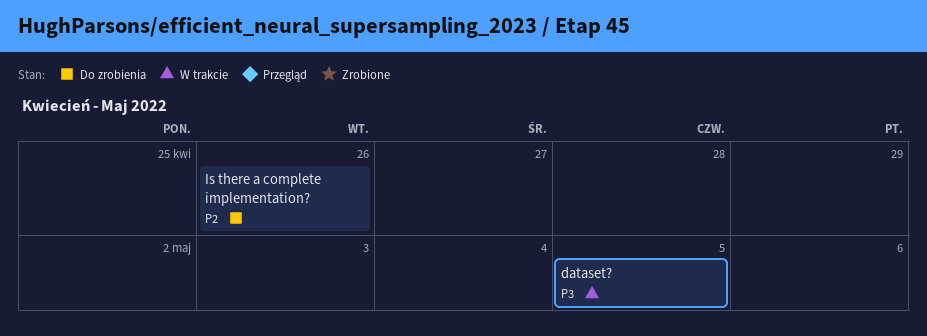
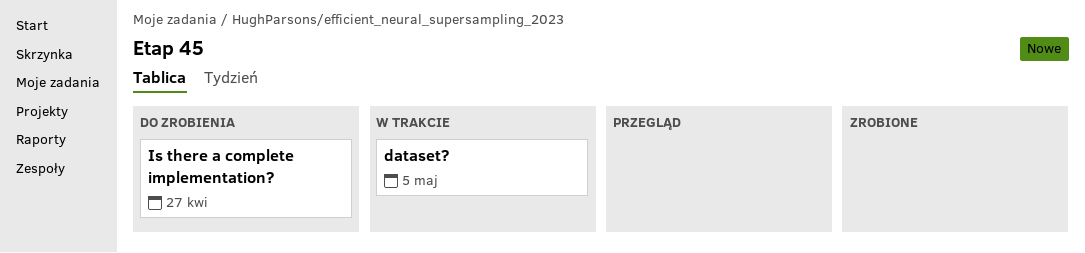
Is there a complete implementation?, due: Apr 26 -> Apr 27

